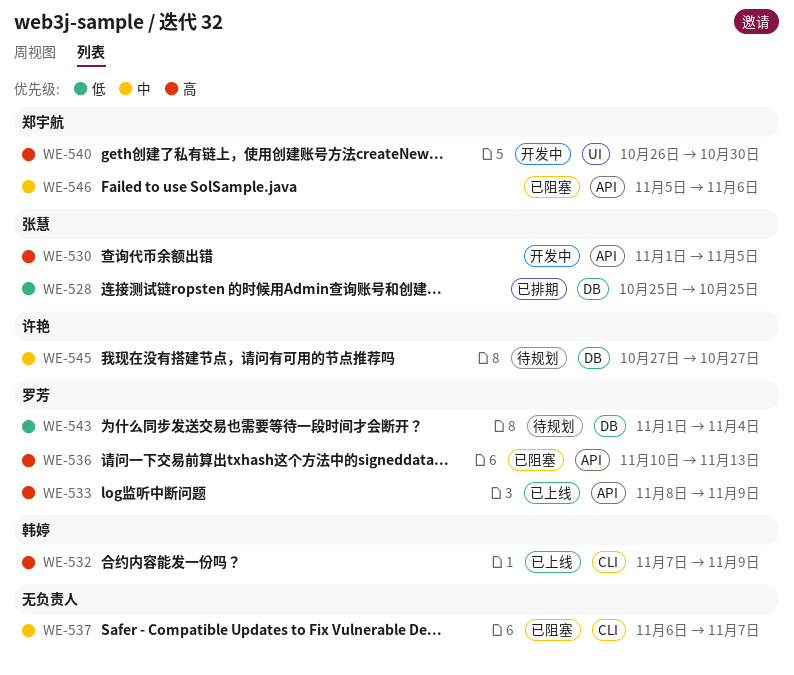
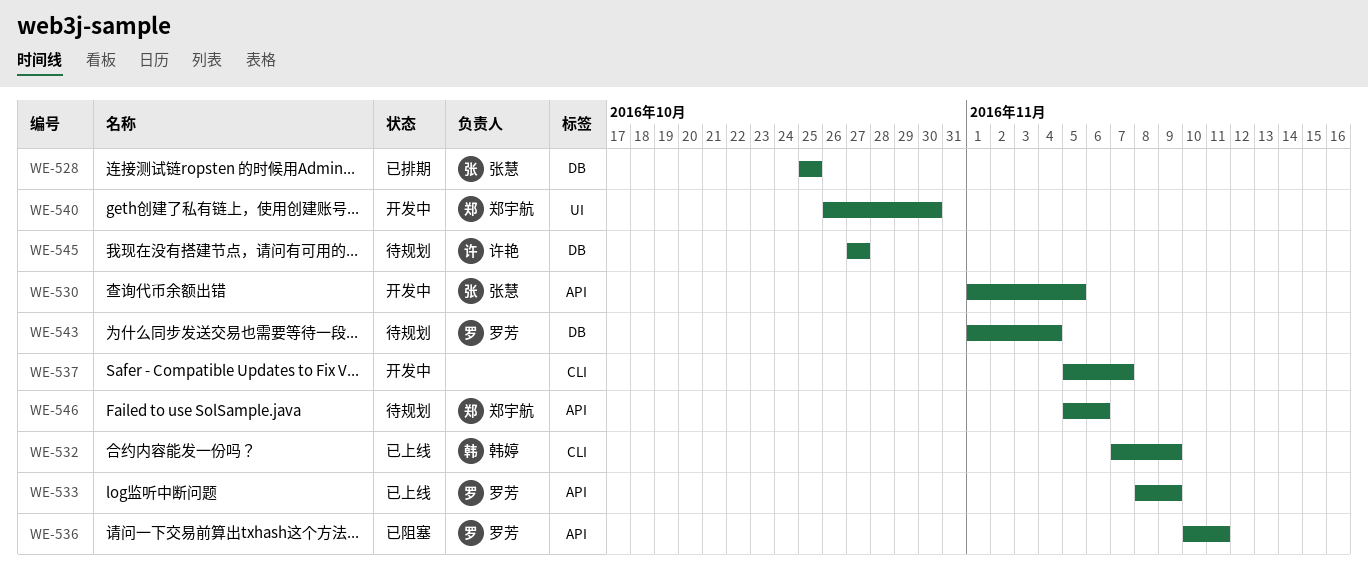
WE-536, due: Nov 13 -> Nov 11
WE-537, status: 已阻塞 -> 开发中
WE-537, start: Nov 6 -> Nov 5
WE-546, status: 已阻塞 -> 待规划

